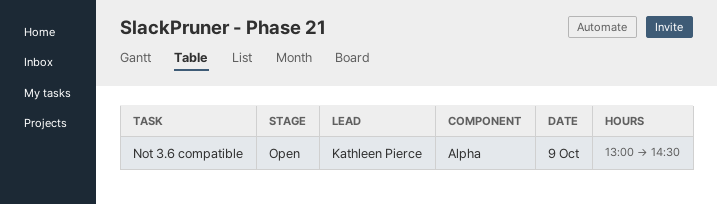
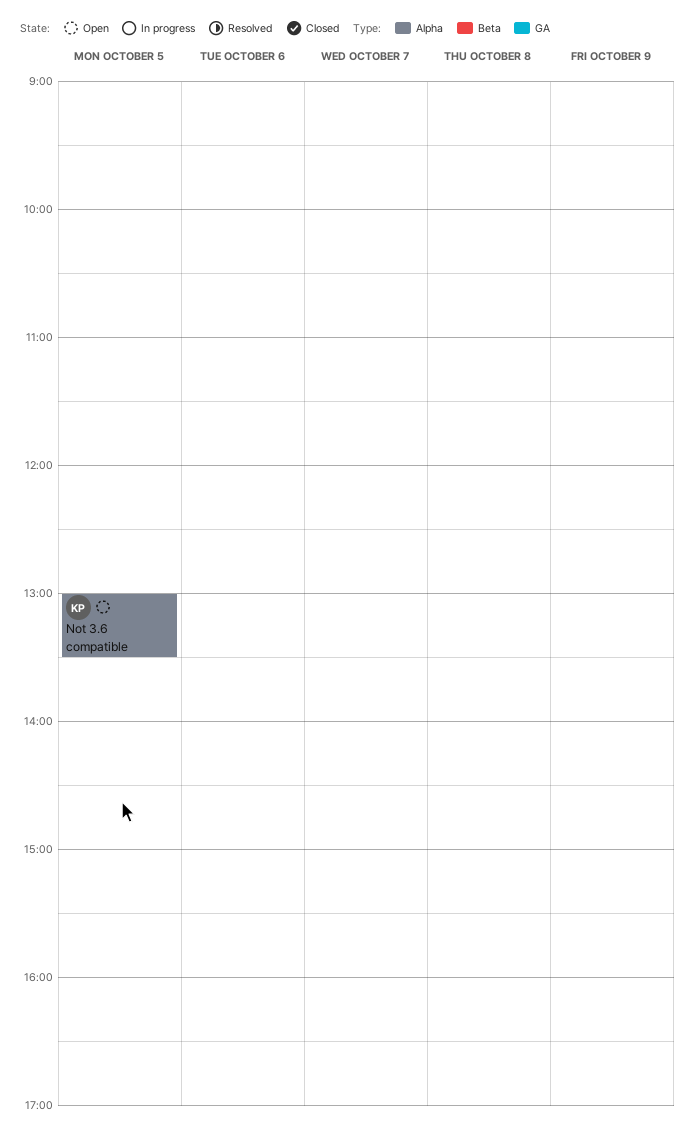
Not 3.6 compatible, day: Oct 9 -> Oct 5
Not 3.6 compatible, ends: 14:30 -> 13:30

